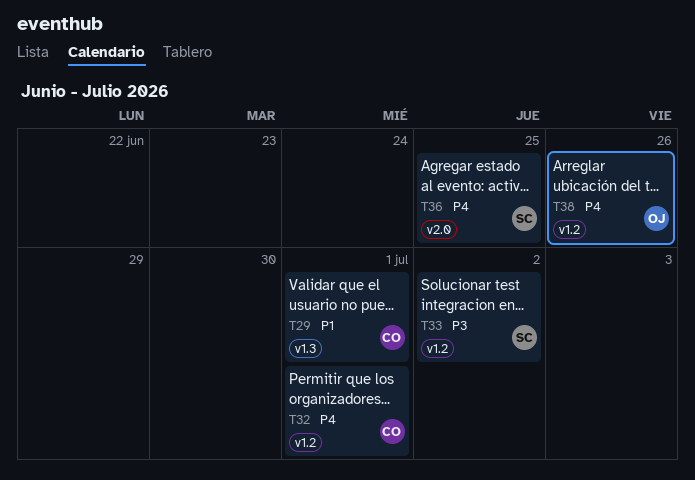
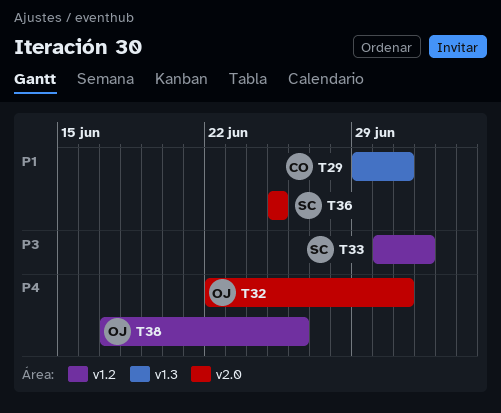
T32, owner: CO -> OJ
T32, label: v1.2 -> v2.0
T36, priority: P4 -> P1

